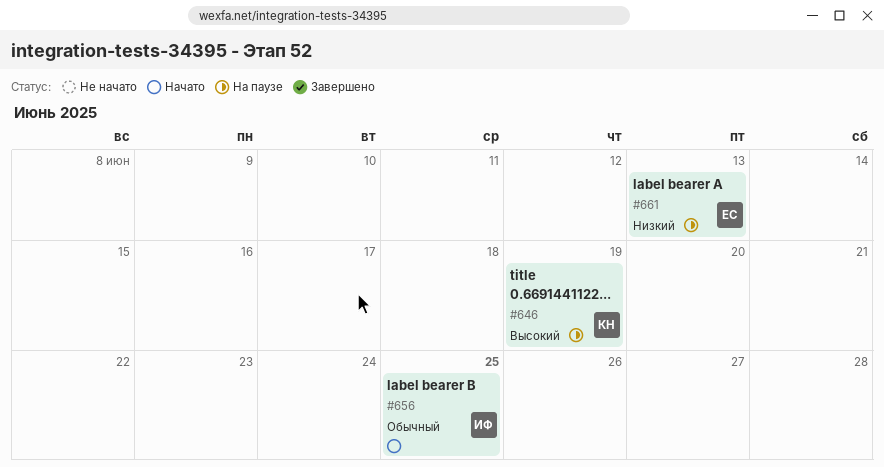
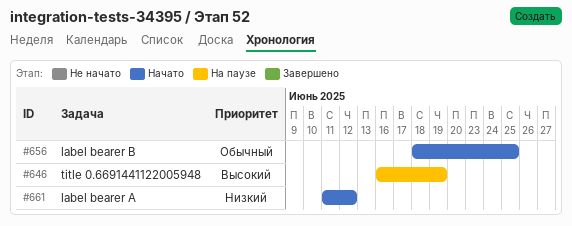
#661, status: На паузе -> Начато
#661, due: Jun 13 -> Jun 12

